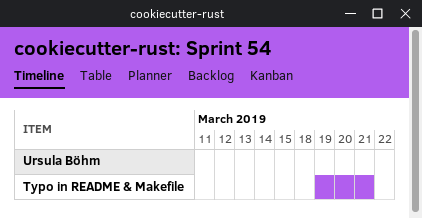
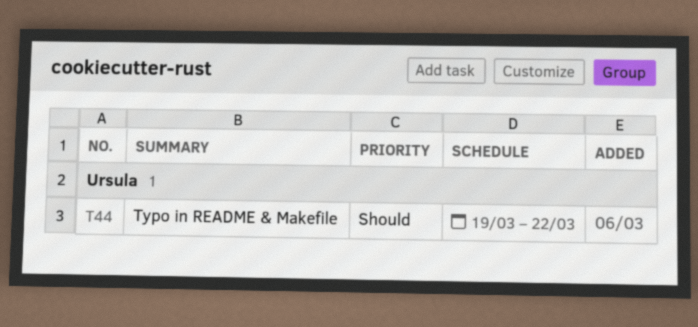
Typo in README & Makefile, due: Mar 21 -> Mar 22

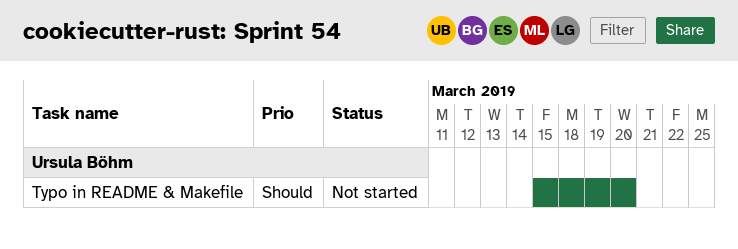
Typo in README & Makefile, start: Mar 19 -> Mar 15
Typo in README & Makefile, due: Mar 22 -> Mar 20

